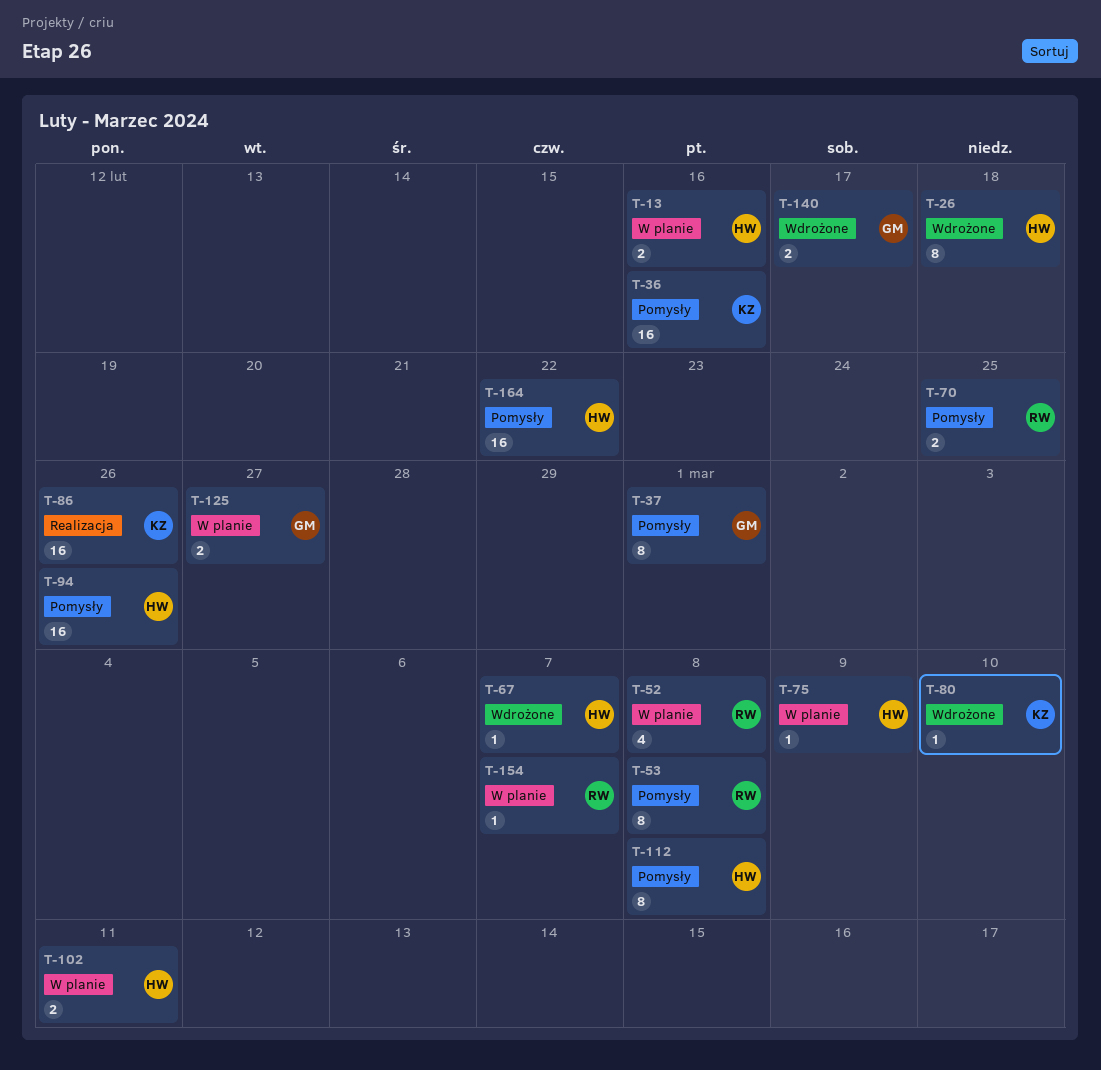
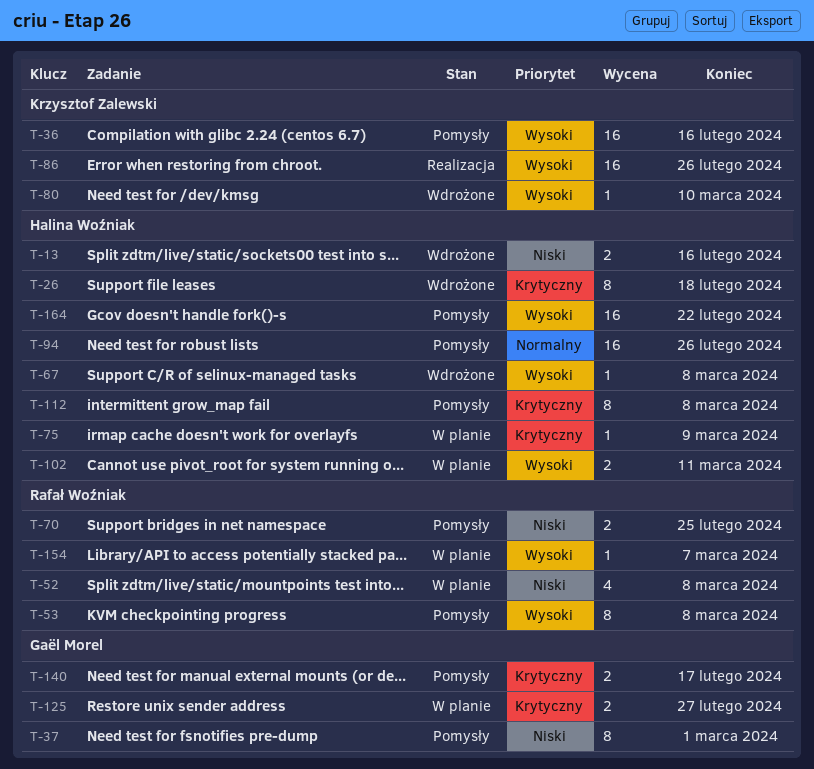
T-13, status: W planie -> Wdrożone
T-67, due: Mar 7 -> Mar 8
T-140, status: Wdrożone -> Pomysły

